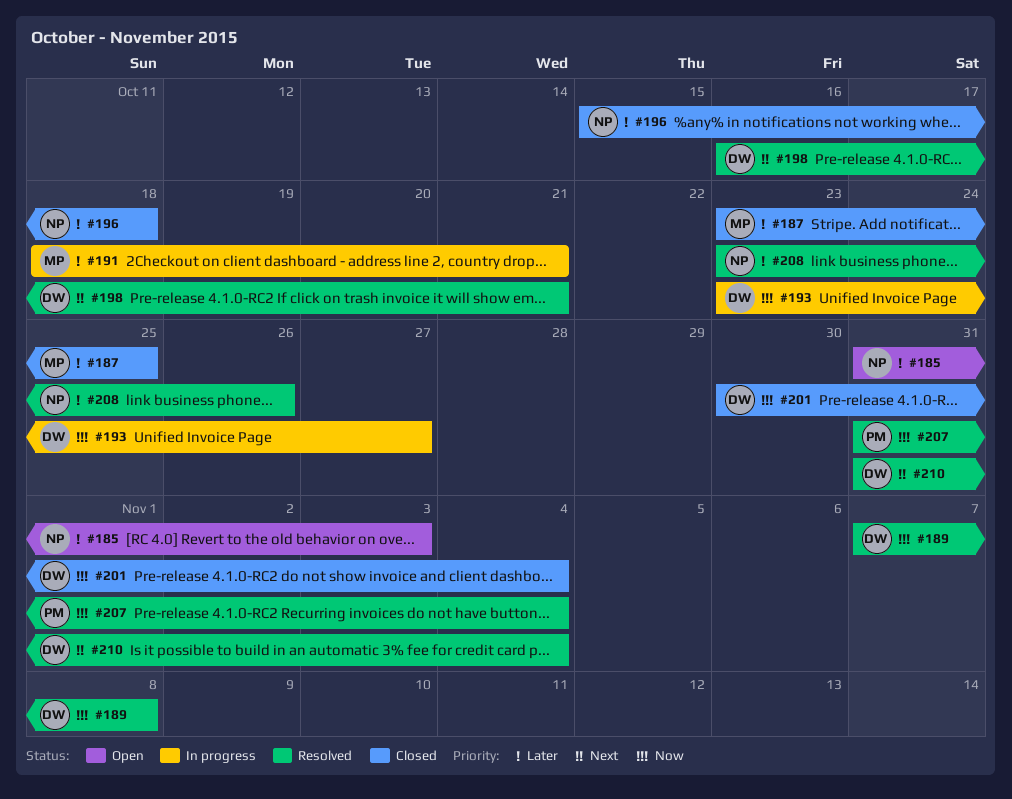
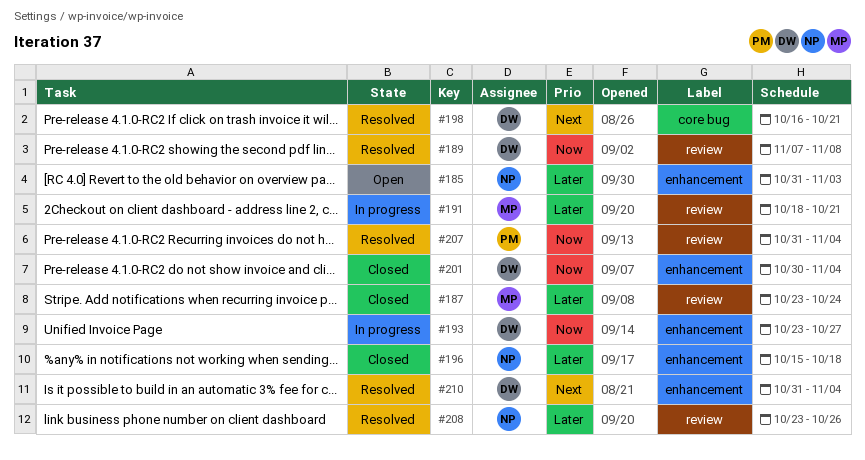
#187, due: Oct 25 -> Oct 24

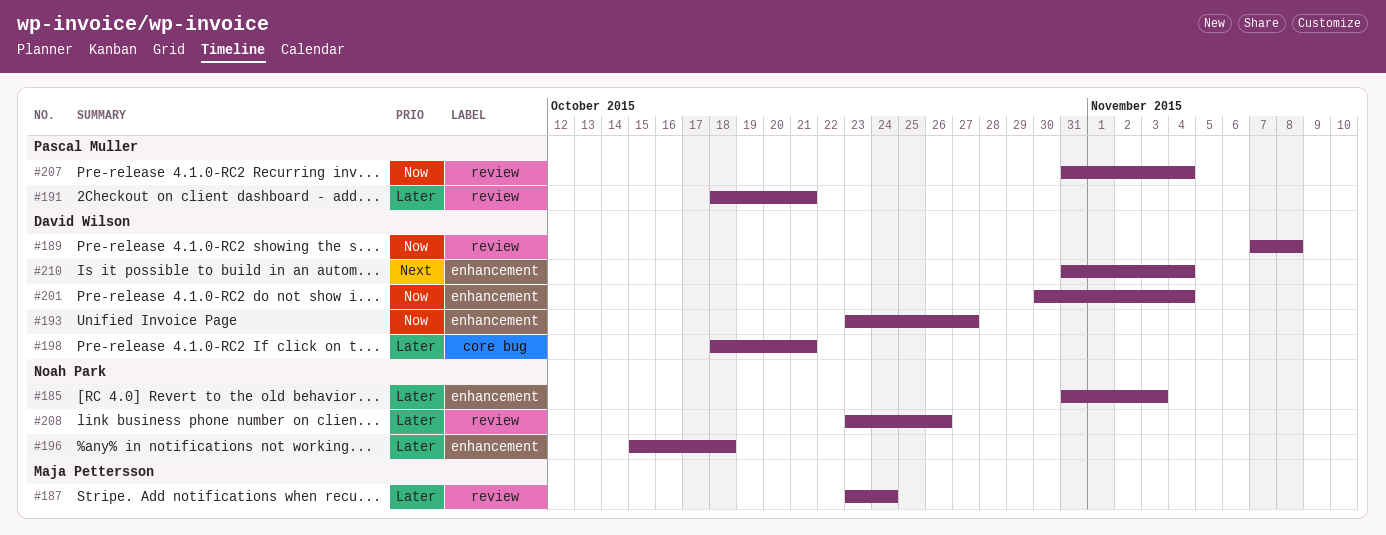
#191, owner: Maja Pettersson -> Pascal Muller
#198, priority: Next -> Later
#198, start: Oct 16 -> Oct 18

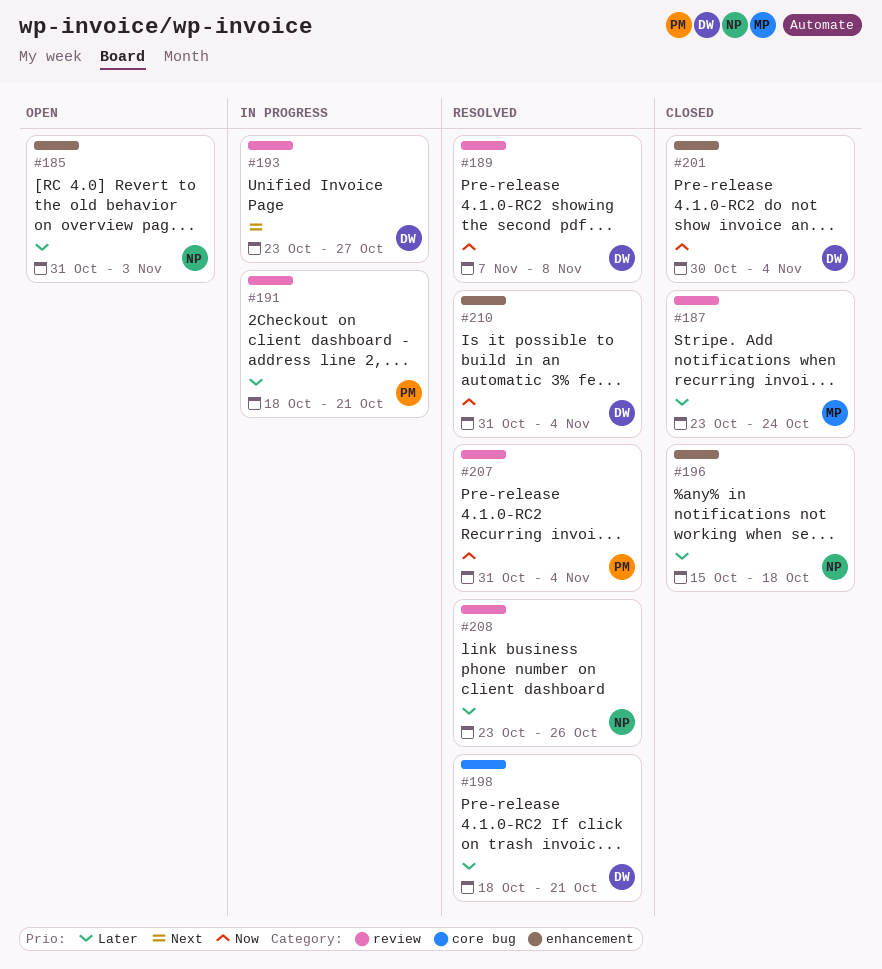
#193, priority: Now -> Next
#193, label: enhancement -> review
#210, priority: Next -> Now

